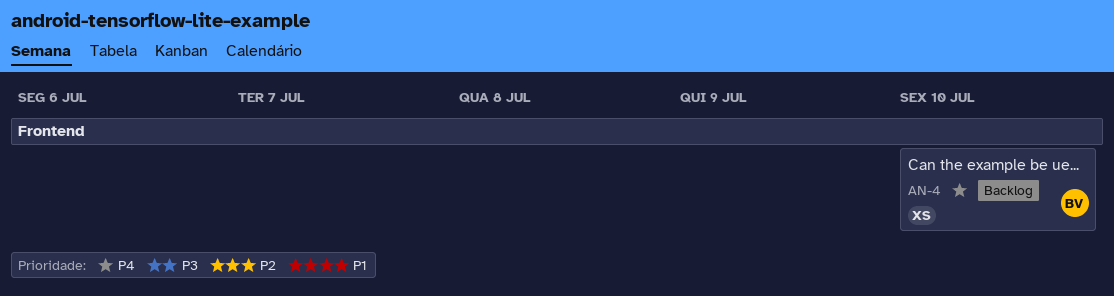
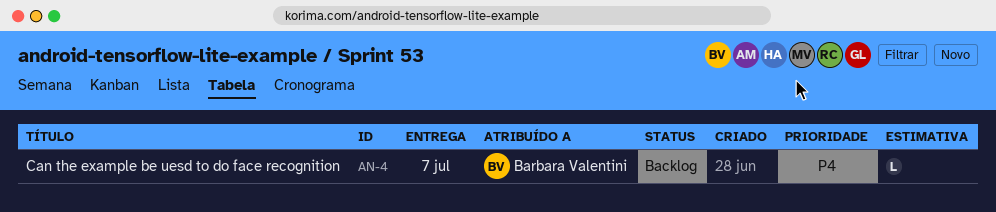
AN-4, estimate: XS -> L
AN-4, due: Jul 10 -> Jul 7

